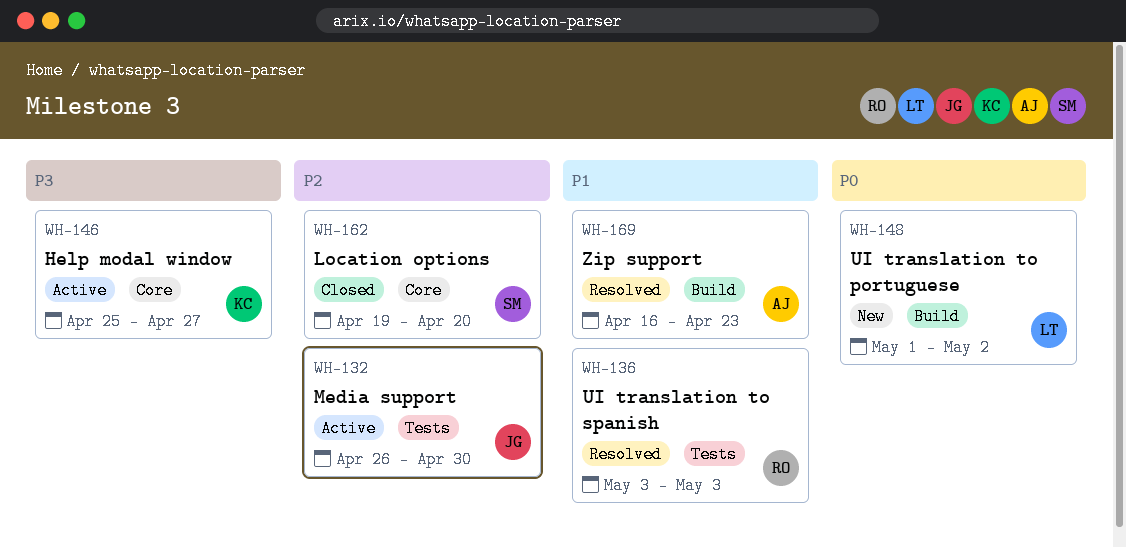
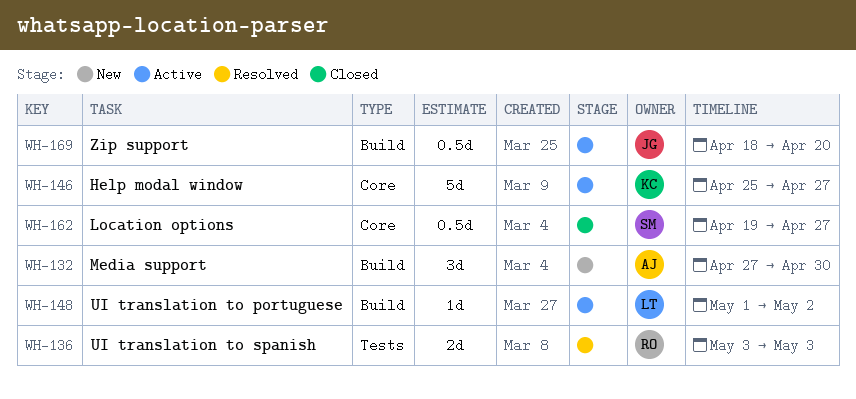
WH-132, status: Active -> New
WH-132, owner: JG -> AJ
WH-132, label: Tests -> Build
WH-132, start: Apr 26 -> Apr 27
WH-148, status: New -> Active
WH-162, due: Apr 20 -> Apr 27
WH-169, status: Resolved -> Active
WH-169, owner: AJ -> JG
WH-169, start: Apr 16 -> Apr 18
WH-169, due: Apr 23 -> Apr 20

